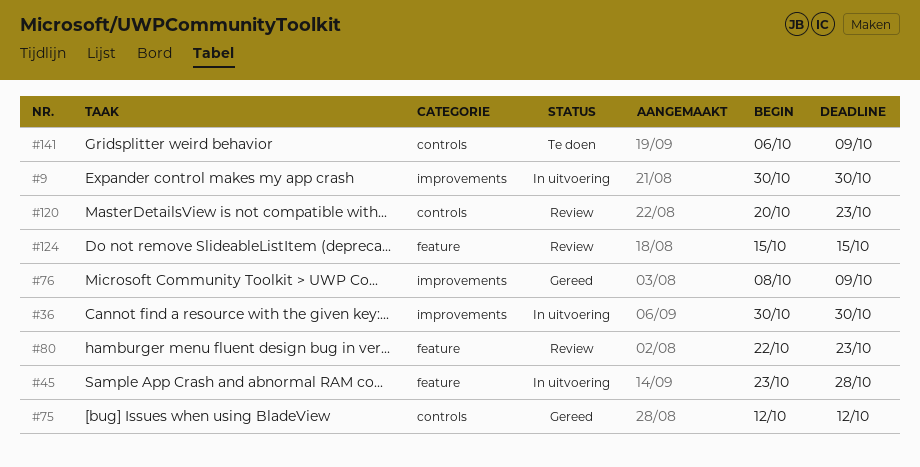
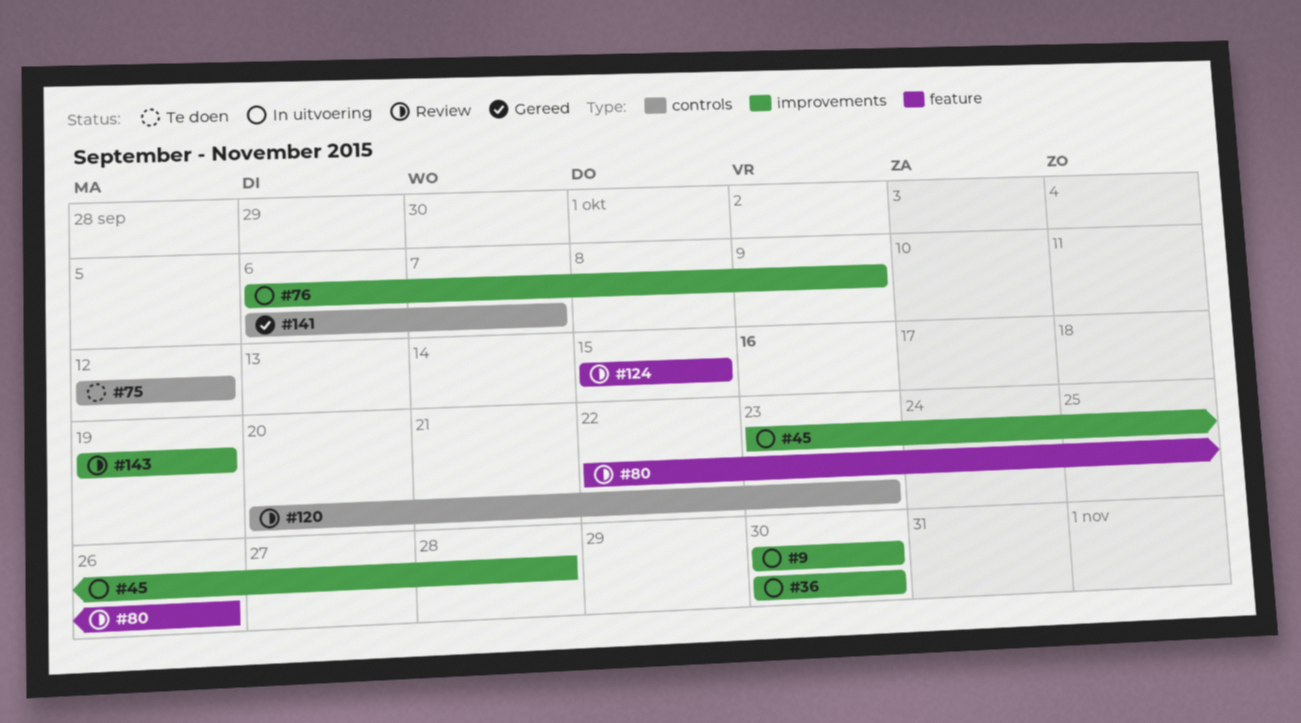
#45, label: feature -> improvements
#75, status: Gereed -> Te doen
#76, status: Gereed -> In uitvoering
#76, start: Oct 8 -> Oct 6
#80, due: Oct 23 -> Oct 26
#141, status: Te doen -> Gereed
#141, due: Oct 9 -> Oct 7
#143: none -> present

